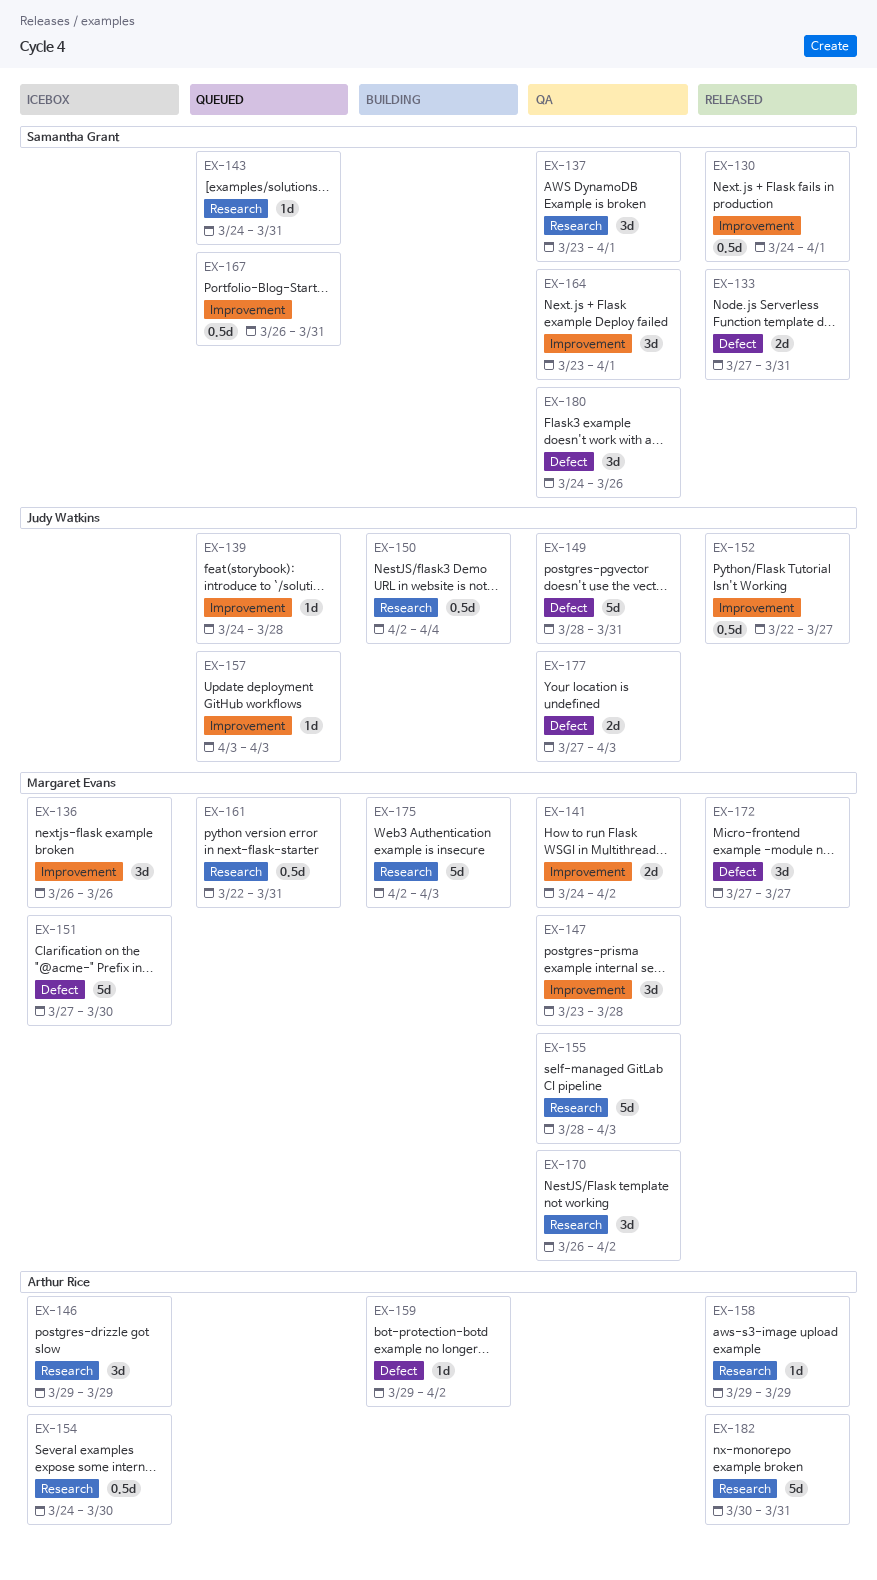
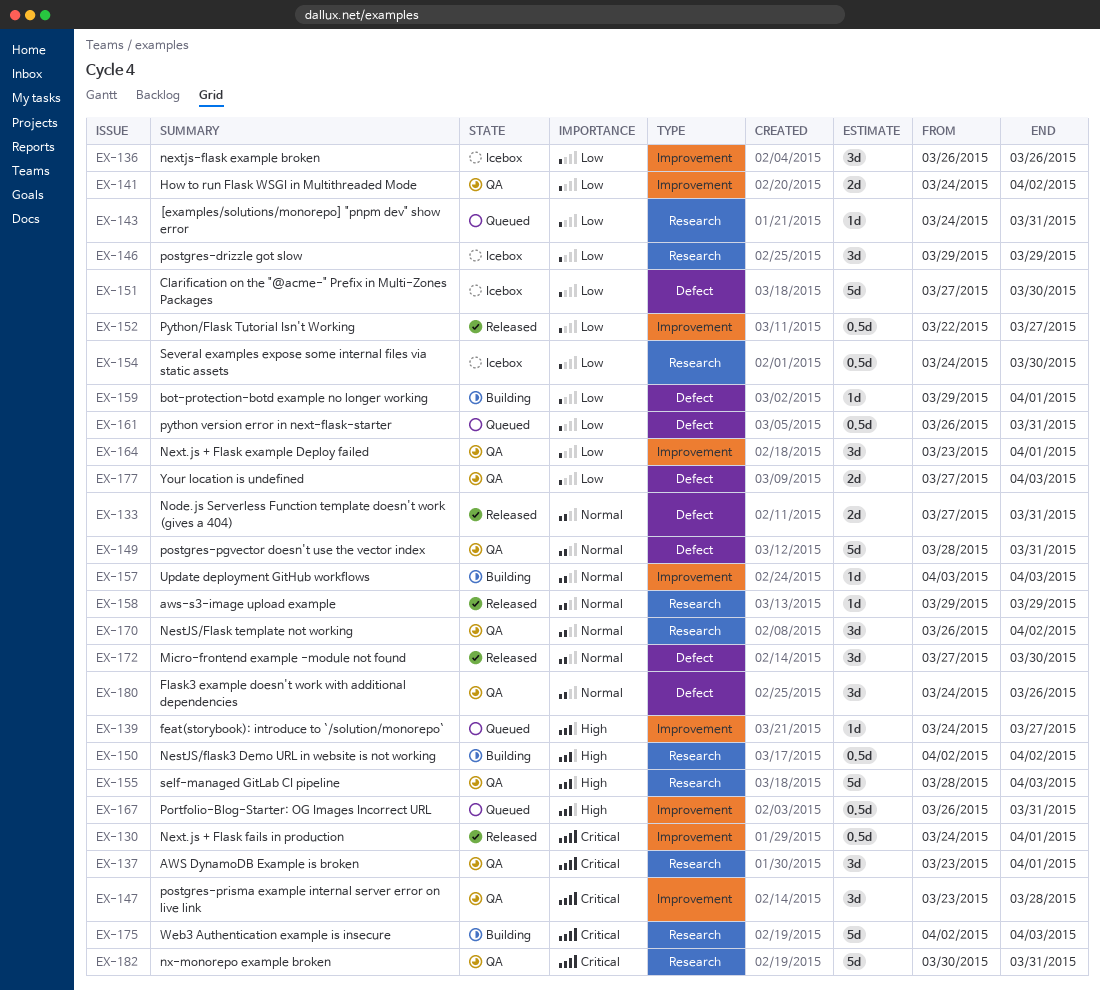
EX-139, due: Mar 28 -> Mar 27
EX-150, due: Apr 4 -> Apr 2
EX-157, status: Queued -> Building
EX-159, due: Apr 2 -> Apr 1
EX-161, label: Research -> Defect
EX-161, start: Mar 22 -> Mar 26
EX-172, due: Mar 27 -> Mar 30
EX-182, status: Released -> QA

